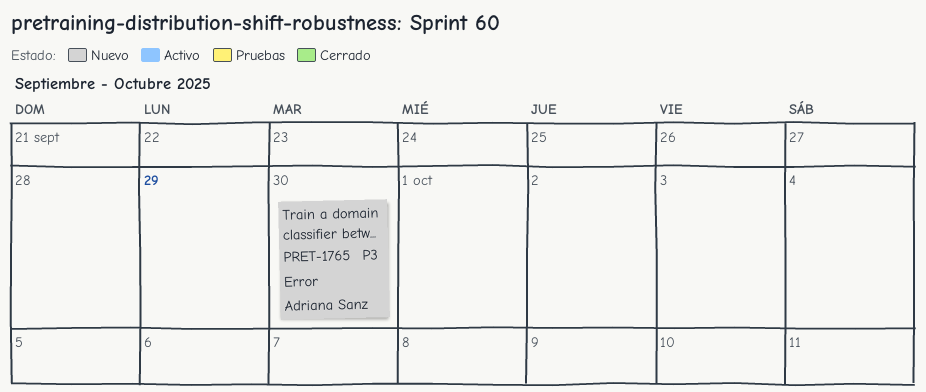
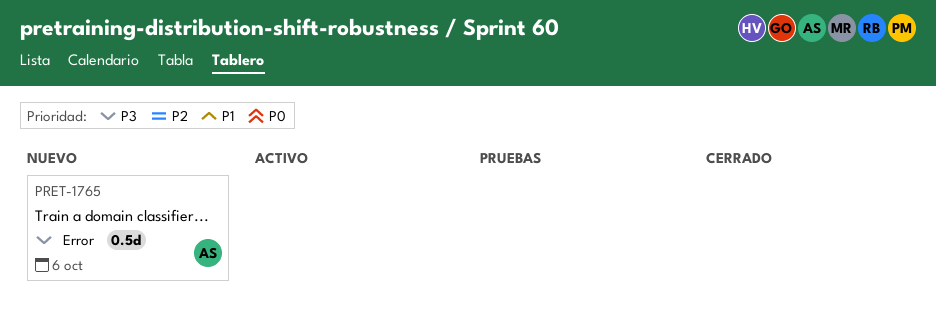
PRET-1765, due: Sep 30 -> Oct 6

